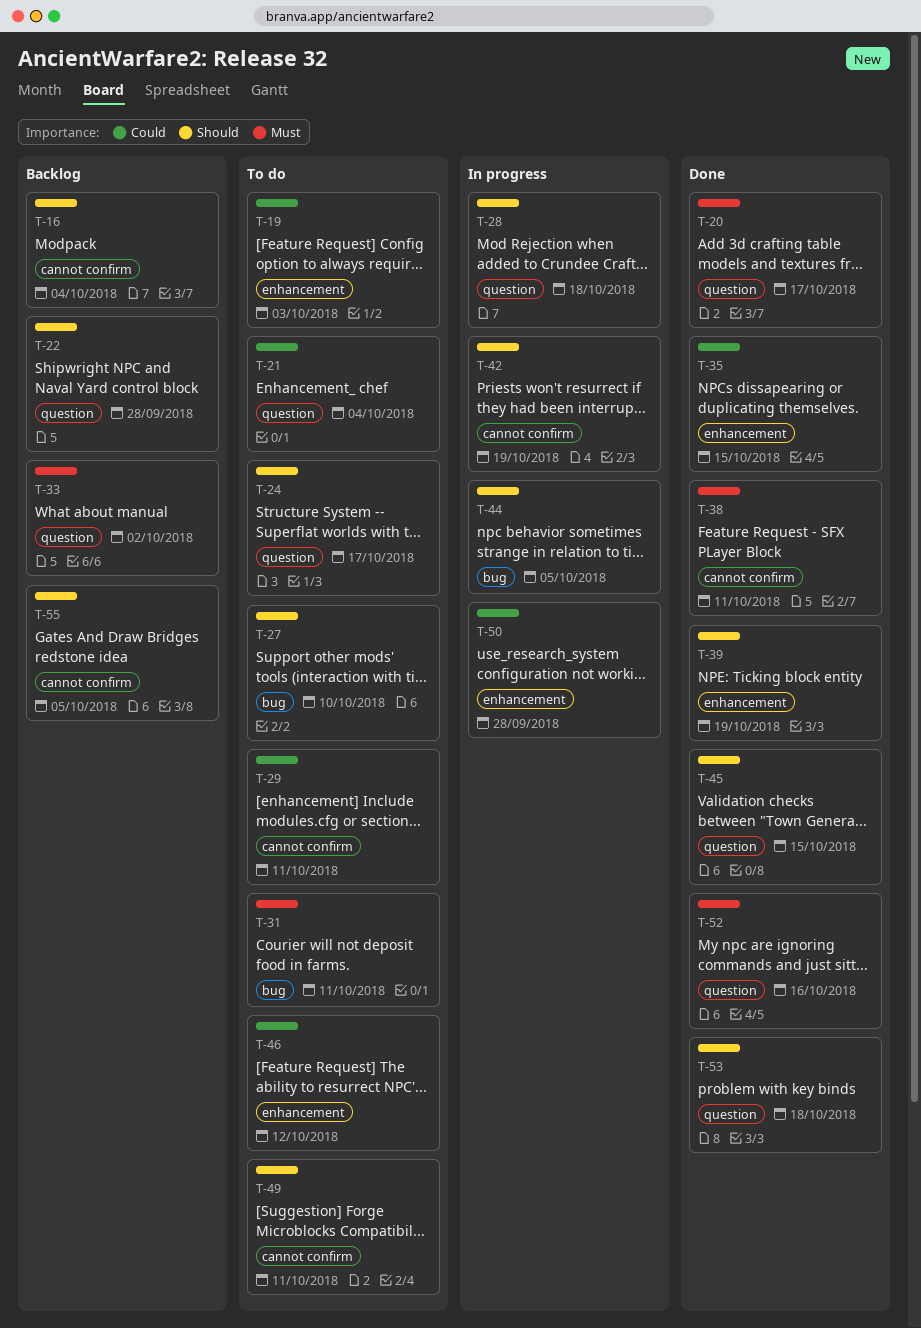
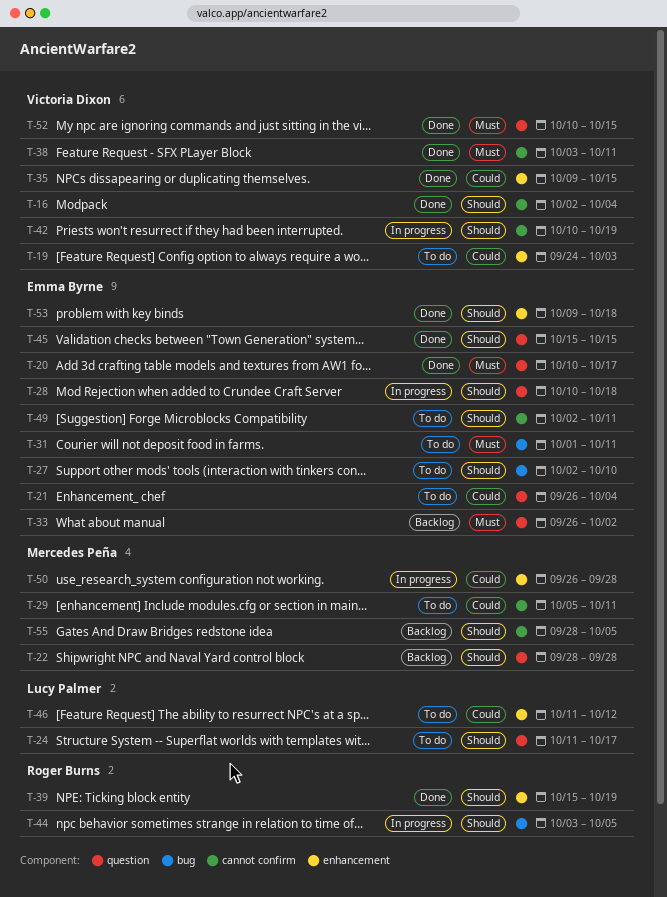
T-16, status: Backlog -> Done
T-52, due: Oct 16 -> Oct 15
T-53, label: question -> enhancement

